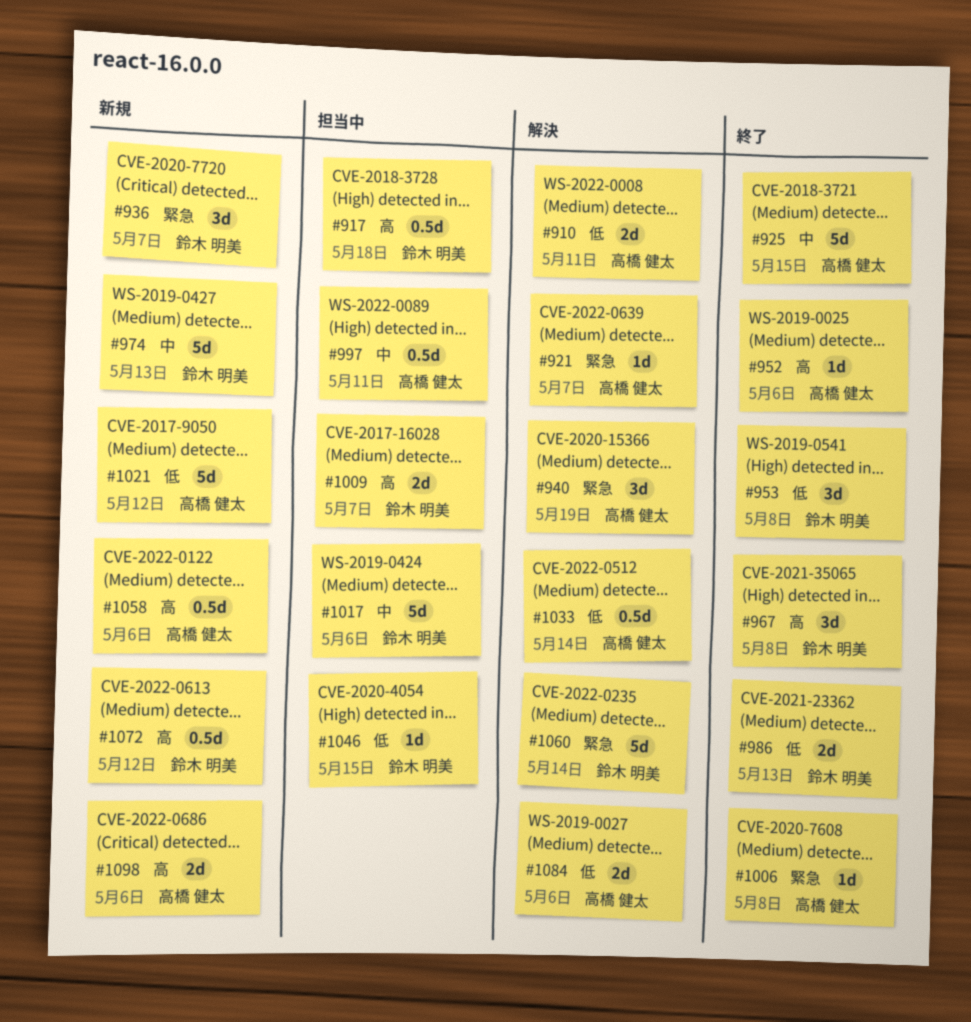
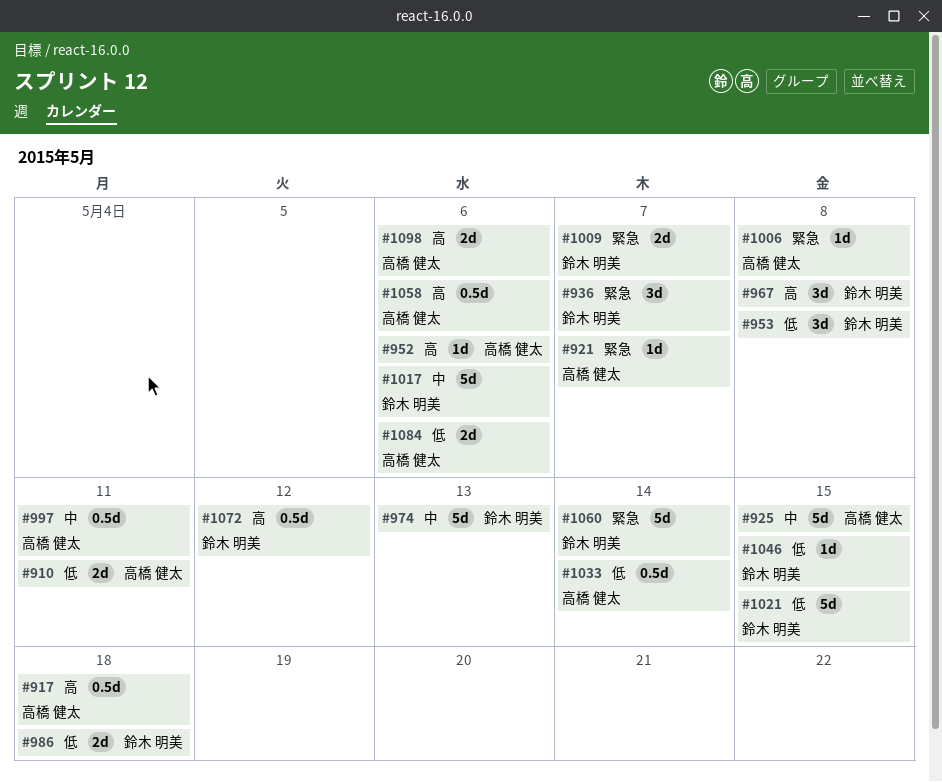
#917, owner: 鈴木 明美 -> 高橋 健太
#940: present -> none
#986, due: May 13 -> May 18
#1009, priority: 高 -> 緊急
#1021, owner: 高橋 健太 -> 鈴木 明美
#1021, due: May 12 -> May 15

